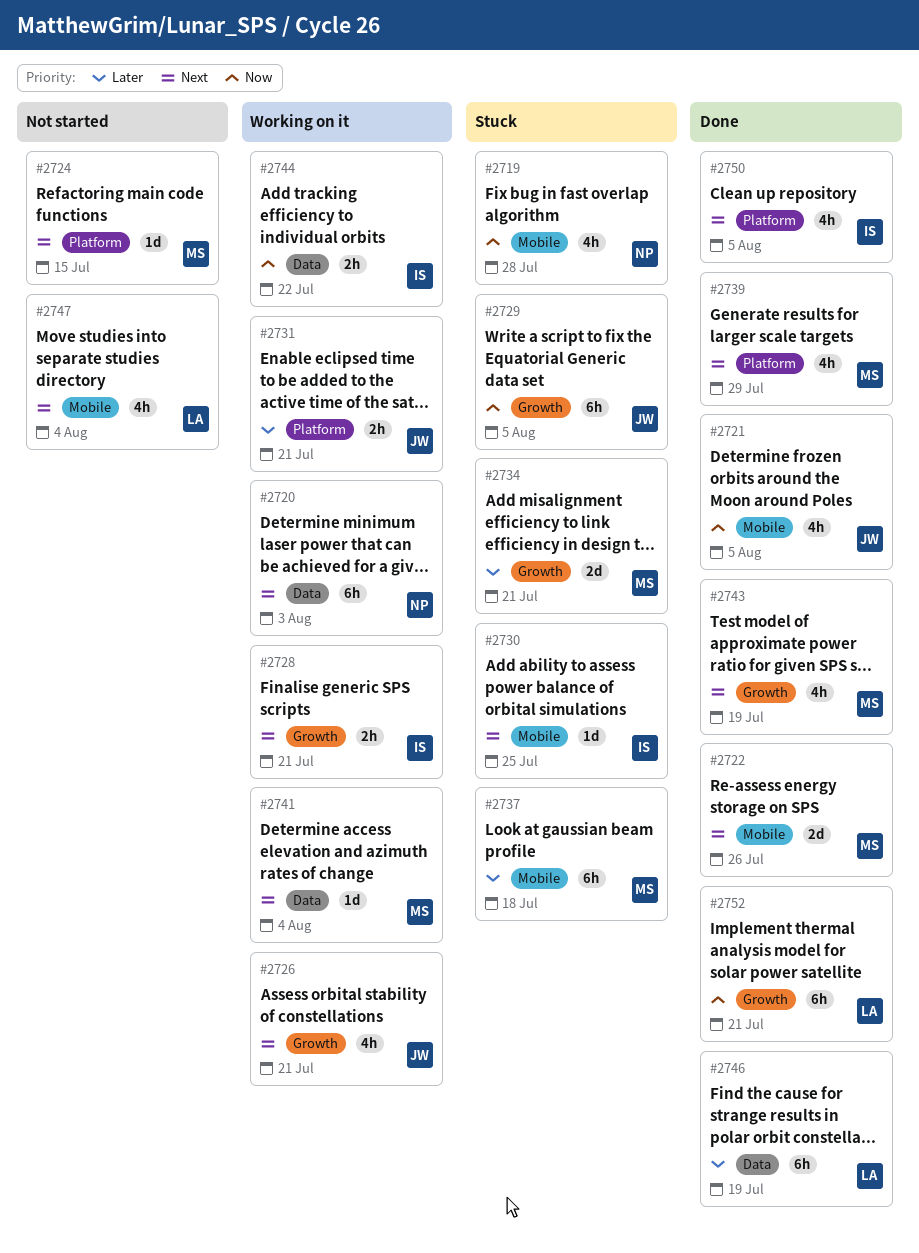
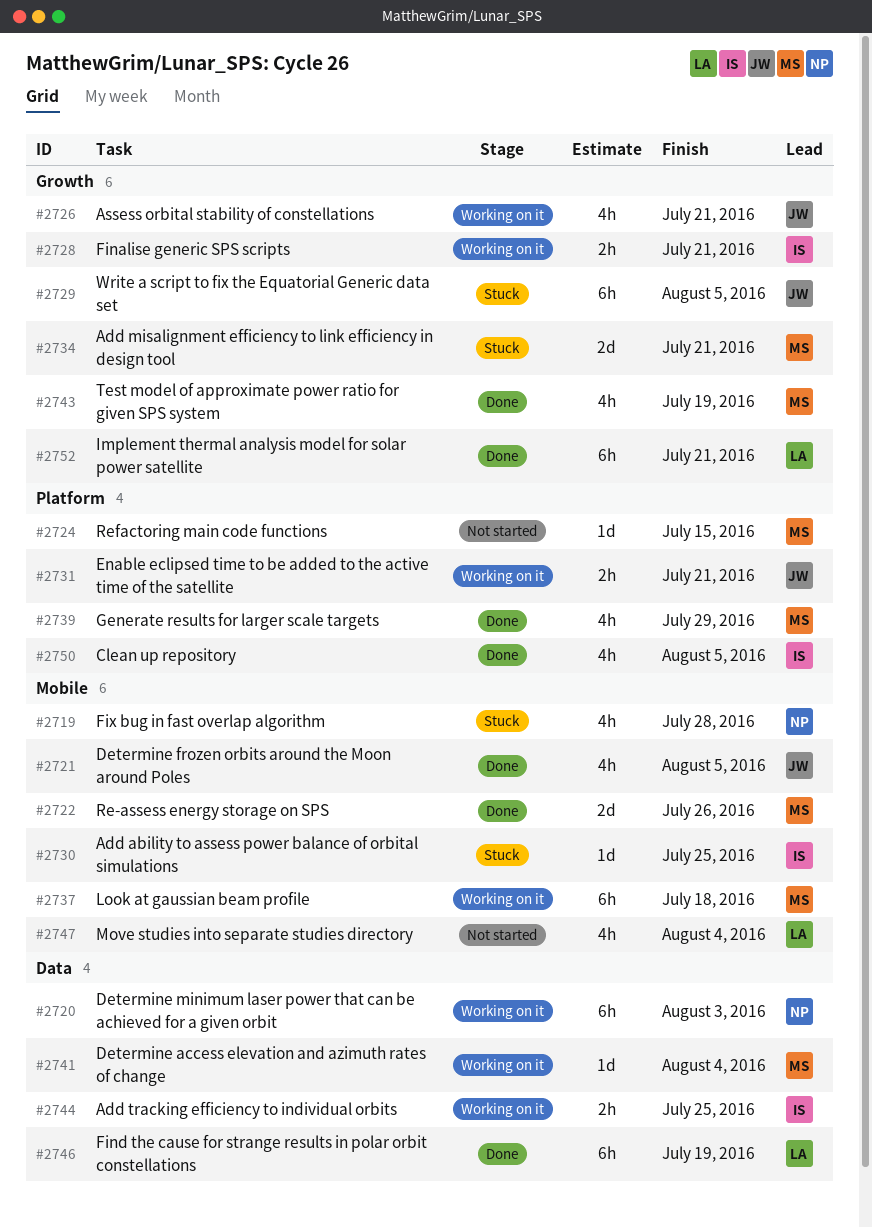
#2737, status: Stuck -> Working on it
#2744, due: Jul 22 -> Jul 25

